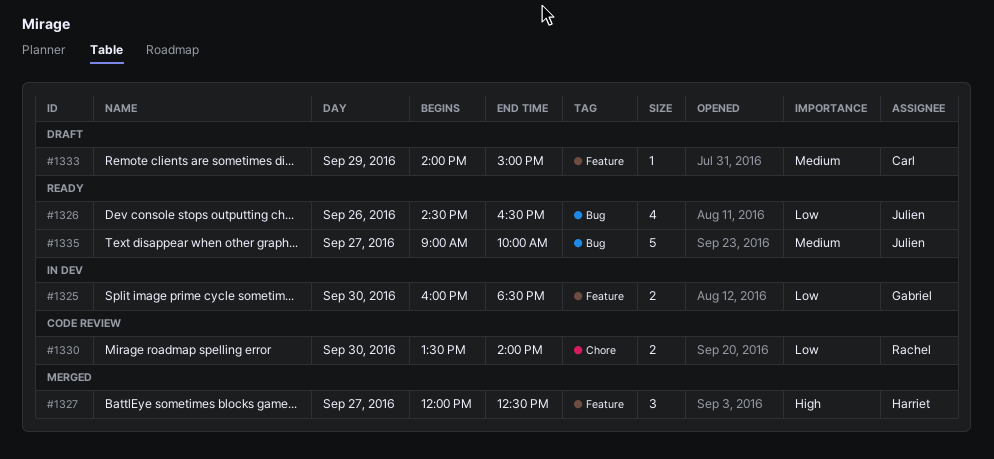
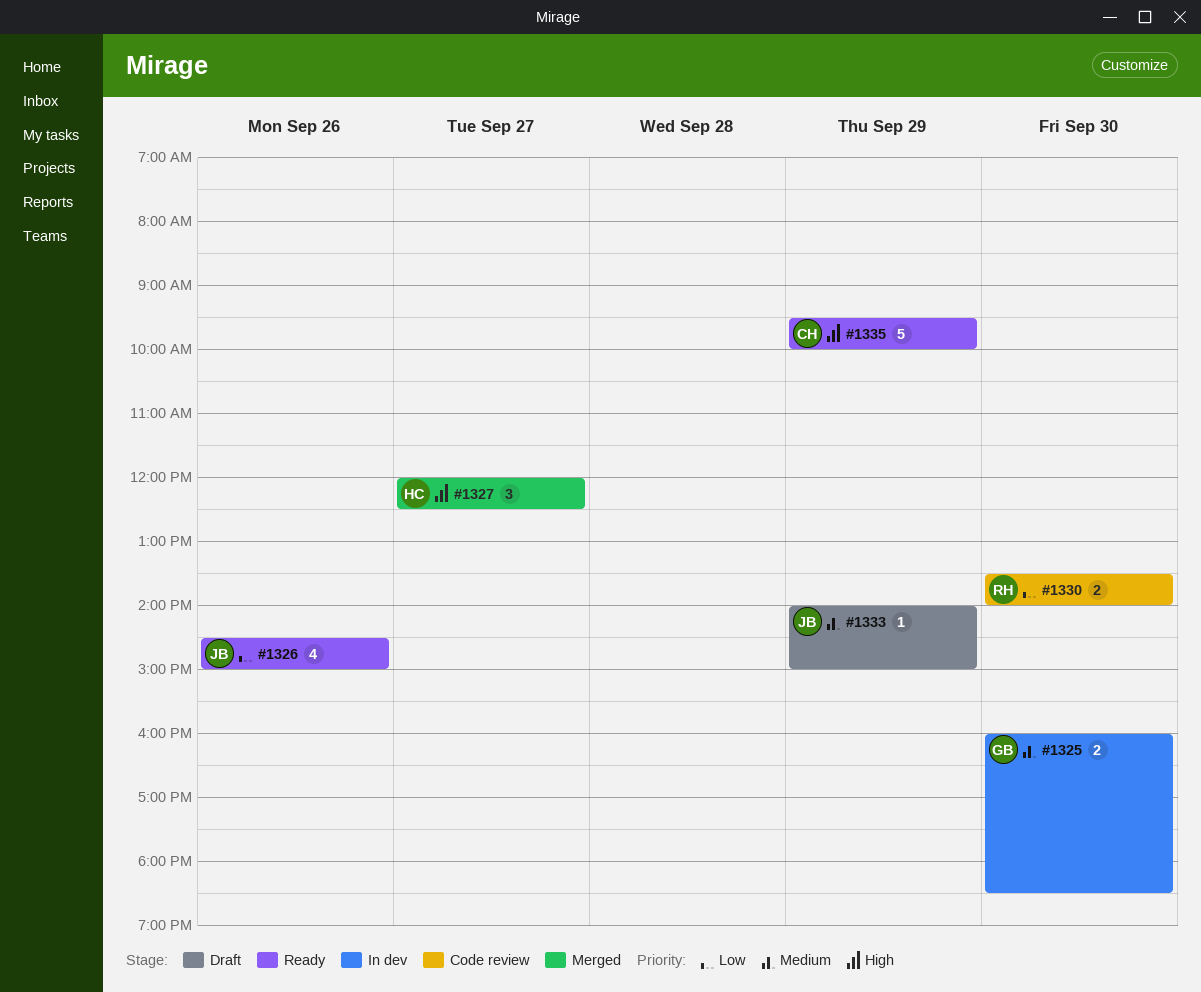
#1325, priority: Low -> Medium
#1326, ends: 16:30 -> 15:00
#1333, owner: Carl -> Julien
#1335, owner: Julien -> Carl
#1335, priority: Medium -> High
#1335, day: Sep 27 -> Sep 29
#1335, begins: 09:00 -> 09:30

